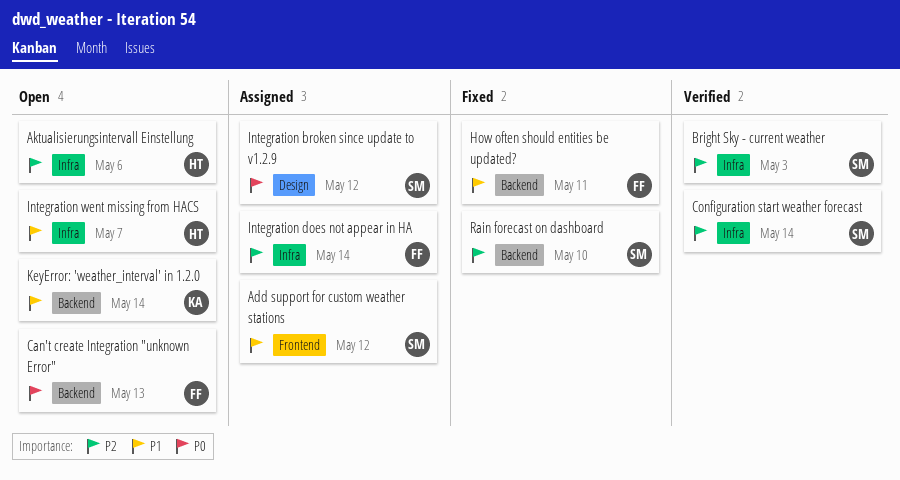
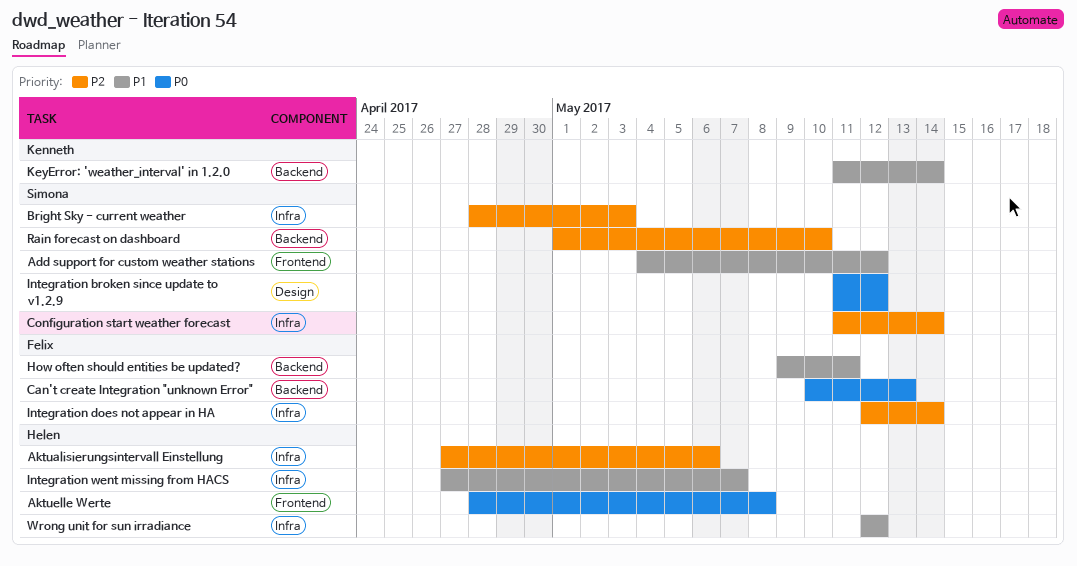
Aktuelle Werte: none -> present
Wrong unit for sun irradiance: none -> present

